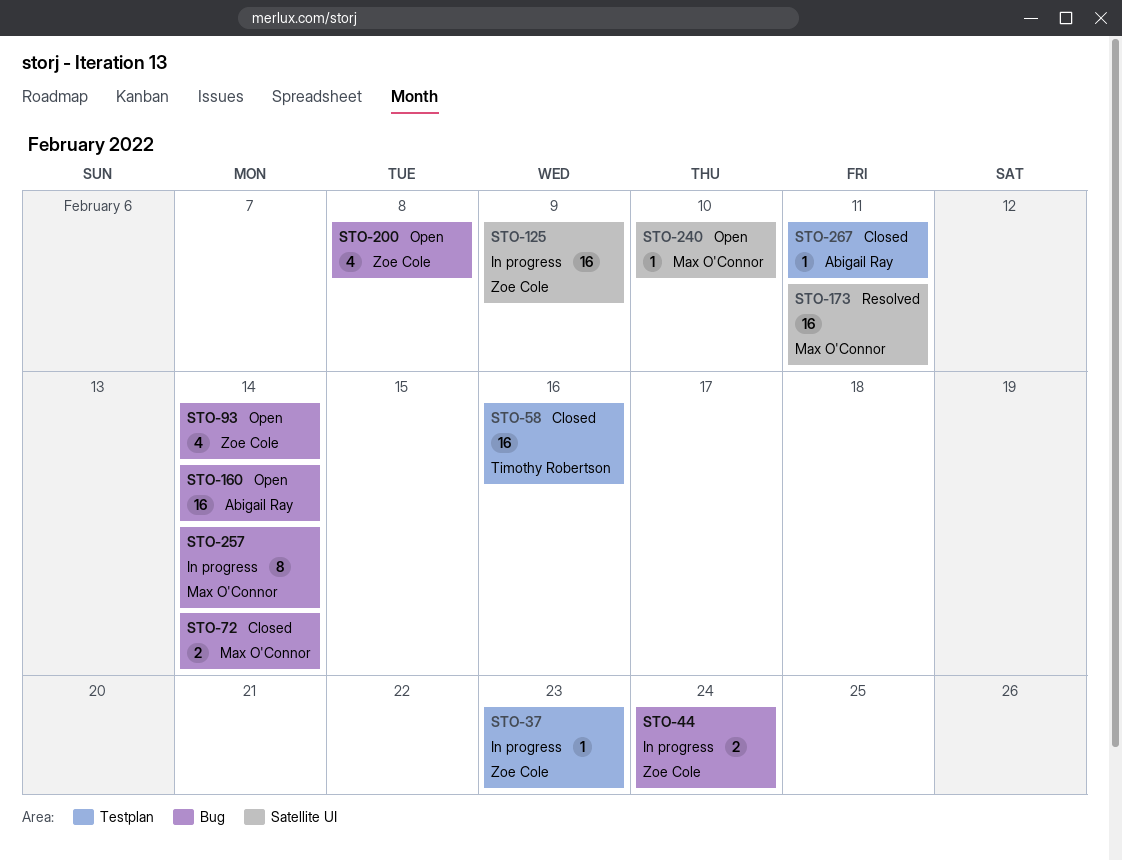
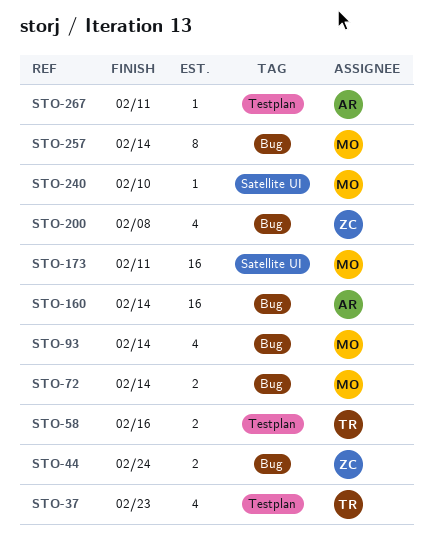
STO-37, owner: Zoe Cole -> Timothy Robertson
STO-37, estimate: 1 -> 4
STO-58, estimate: 16 -> 2
STO-93, owner: Zoe Cole -> Max O'Connor
STO-125: present -> none

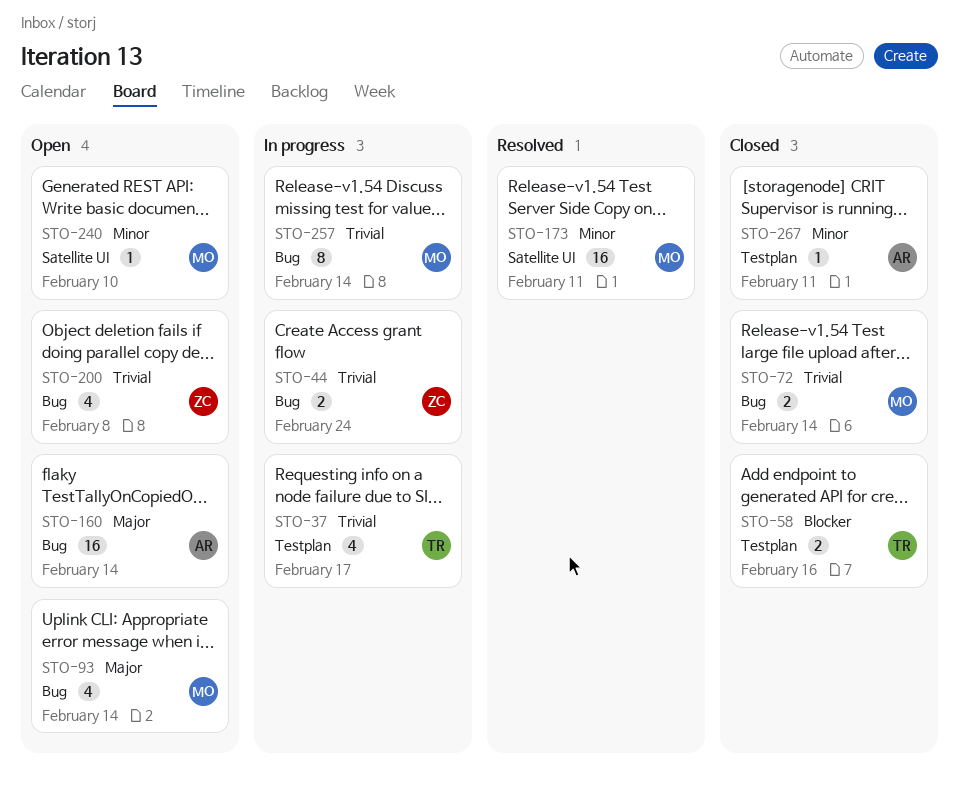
STO-37, due: Feb 23 -> Feb 17

